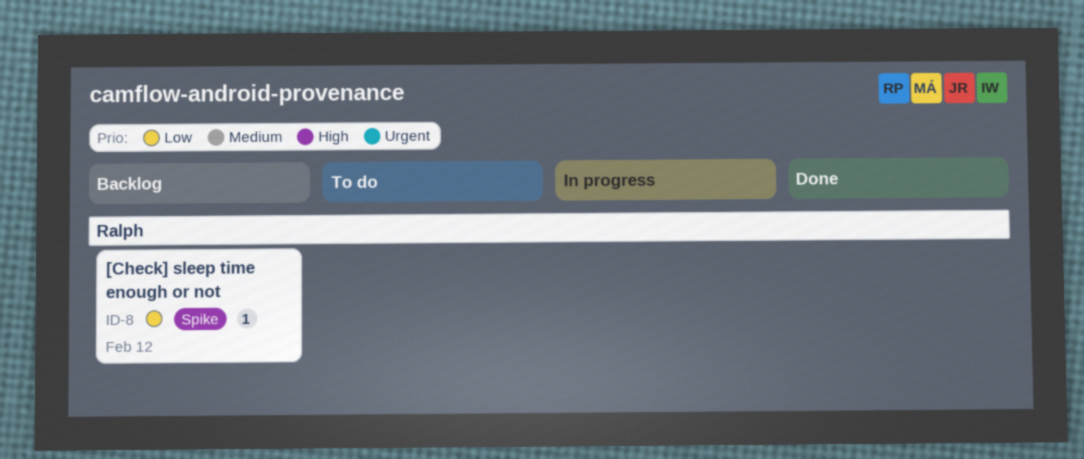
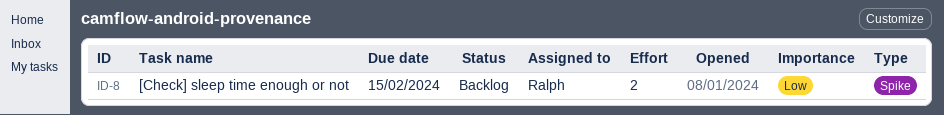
ID-8, estimate: 1 -> 2
ID-8, due: Feb 12 -> Feb 15

